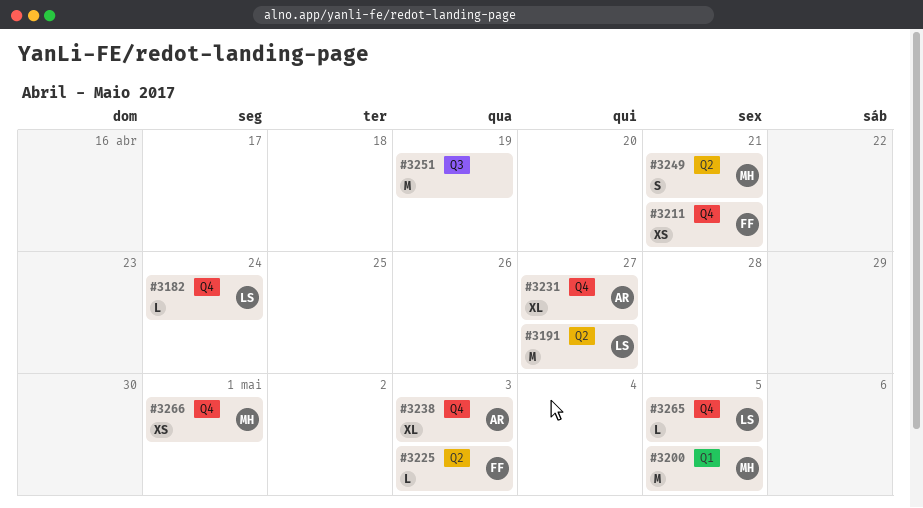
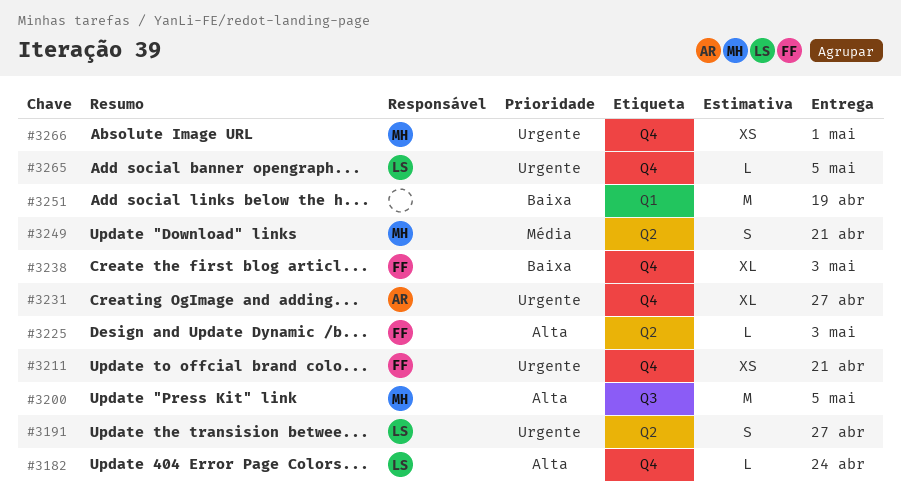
#3191, estimate: M -> S
#3200, label: Q1 -> Q3
#3238, owner: AR -> FF
#3251, label: Q3 -> Q1

